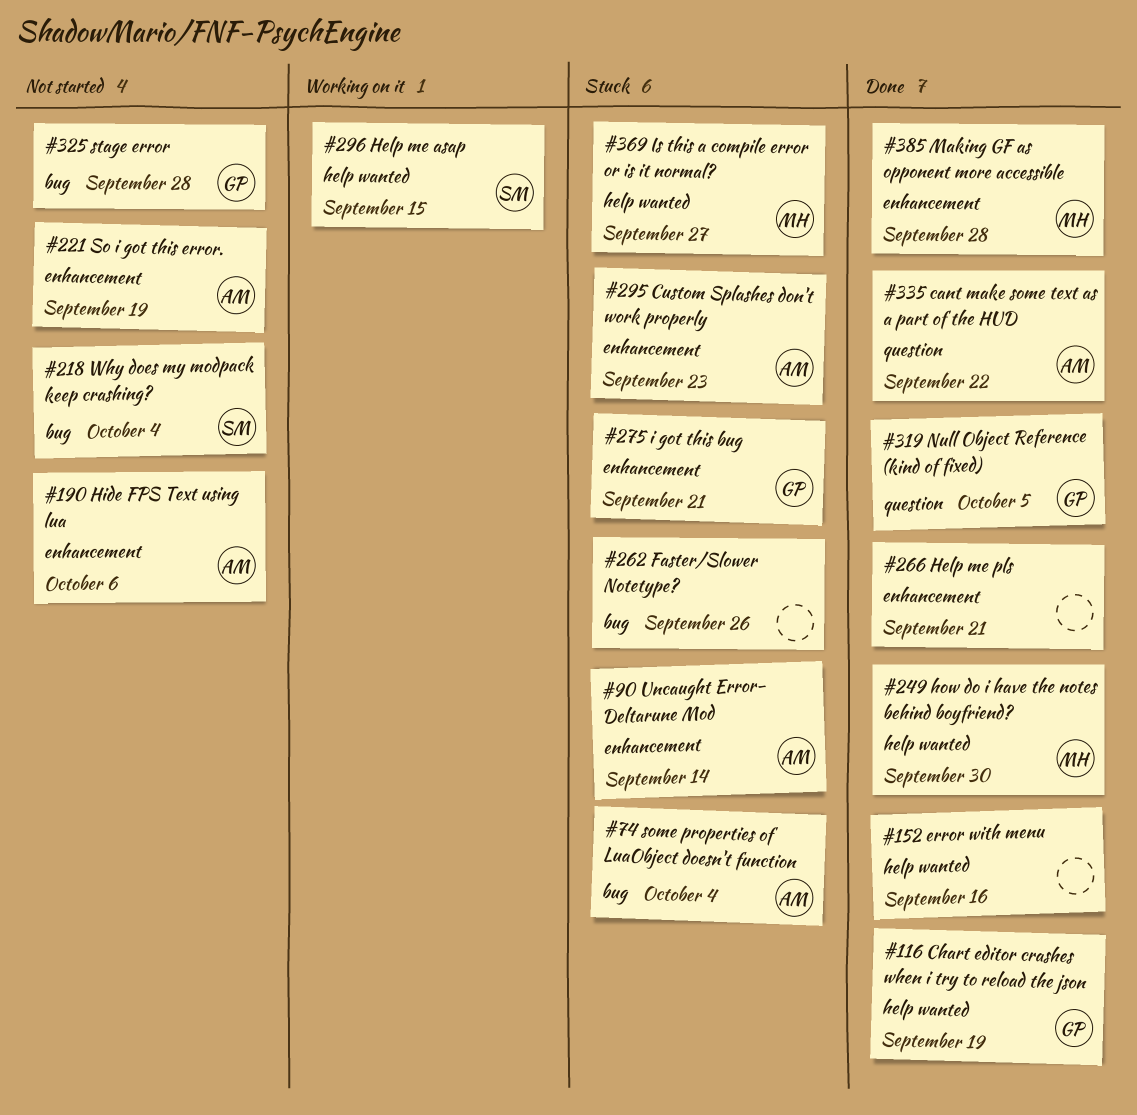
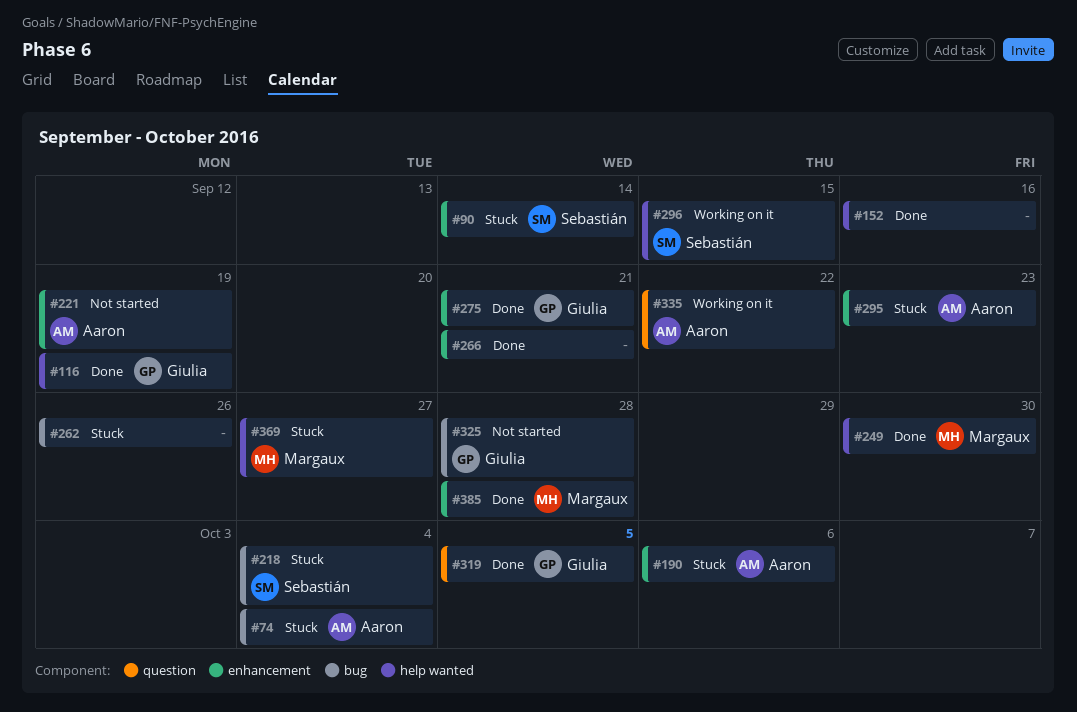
#90, owner: Aaron -> Sebastián
#190, status: Not started -> Stuck
#218, status: Not started -> Stuck
#275, status: Stuck -> Done
#335, status: Done -> Working on it

